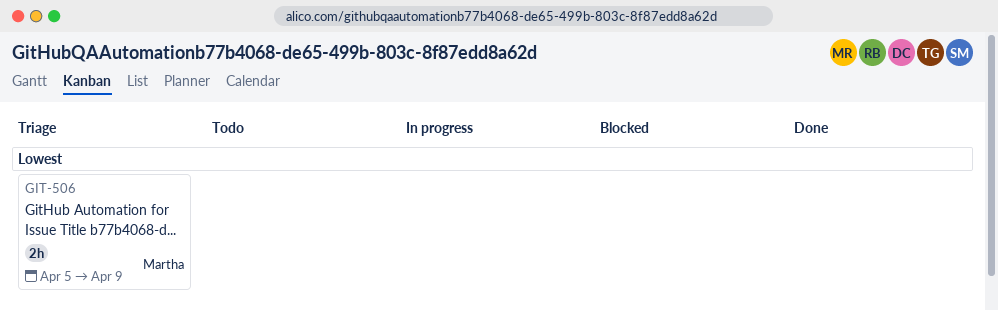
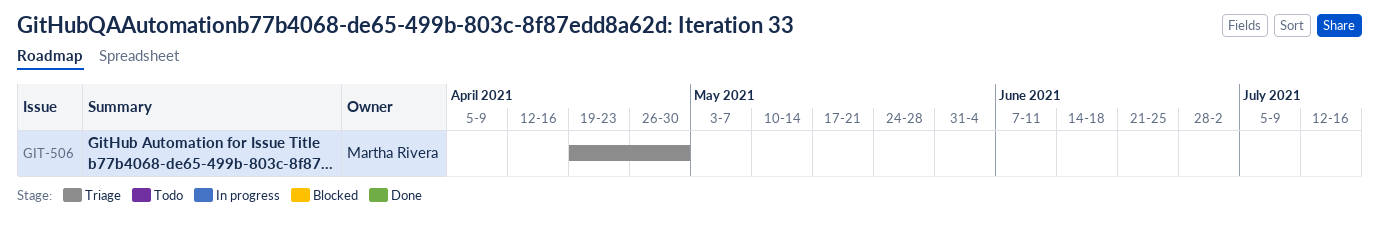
GIT-506, start: Apr 5 -> Apr 19
GIT-506, due: Apr 9 -> Apr 30

